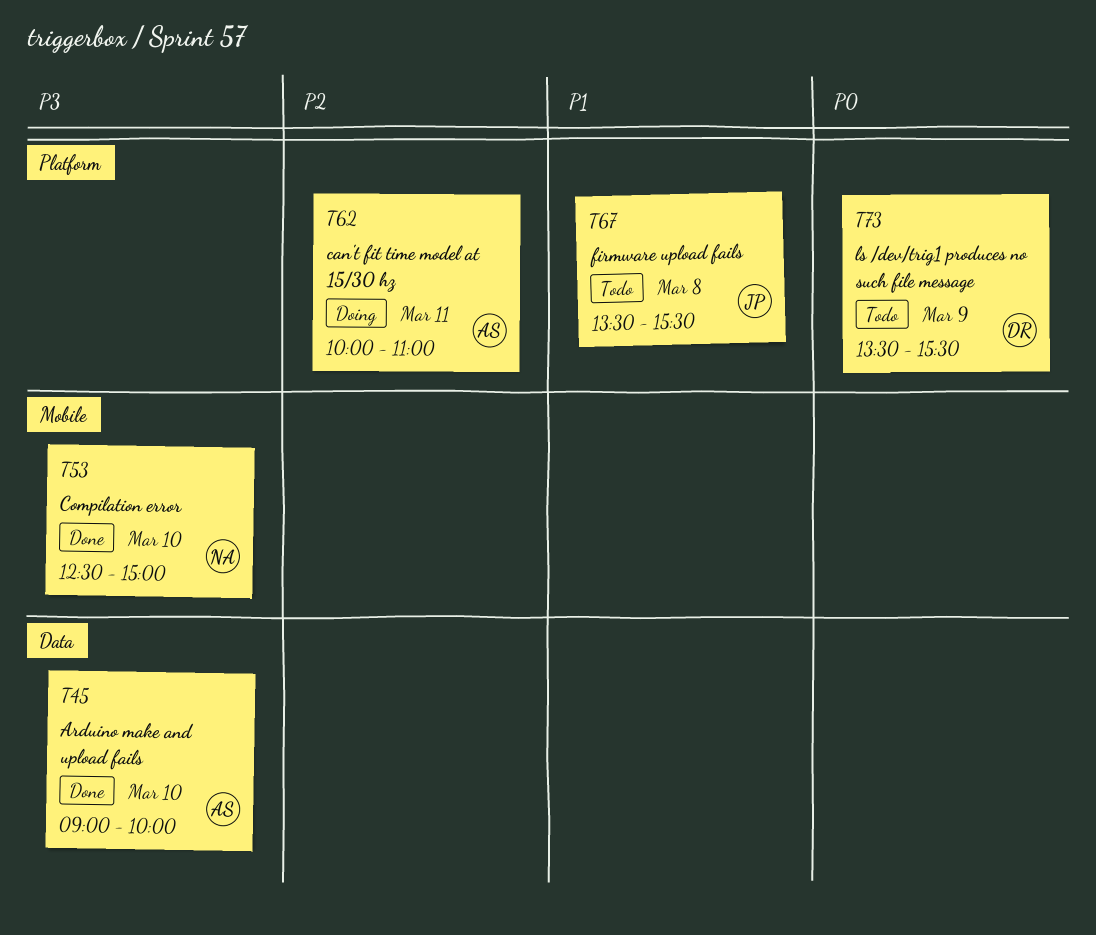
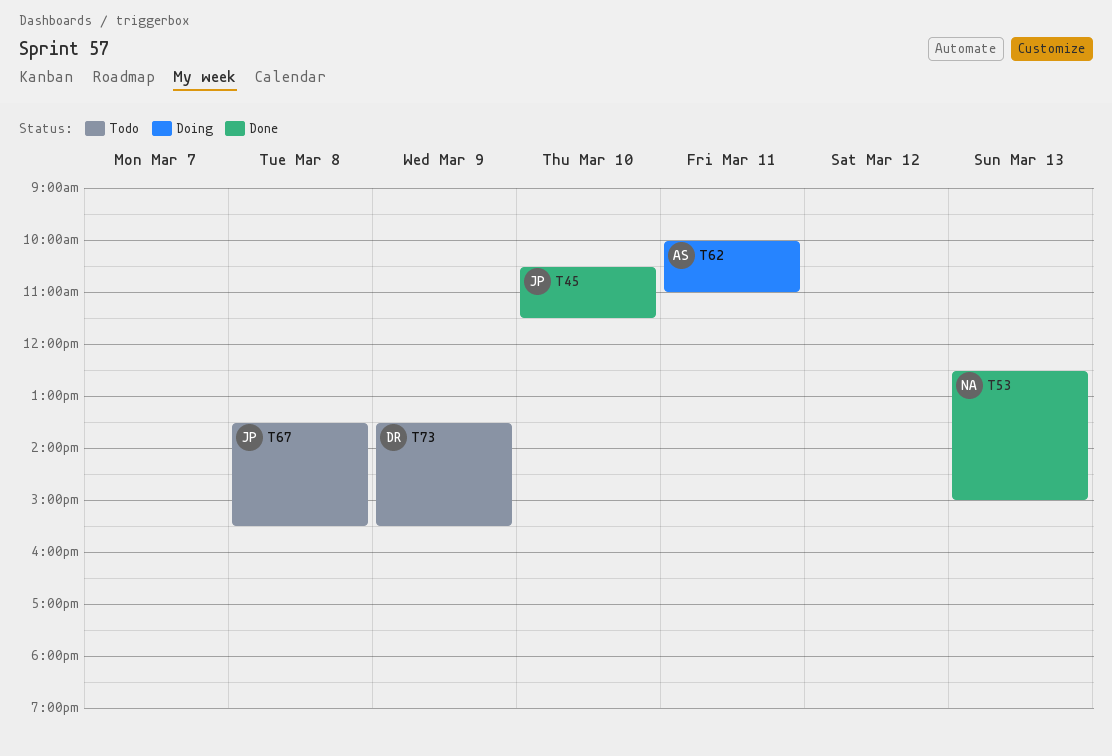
T45, owner: AS -> JP
T45, begins: 09:00 -> 10:30
T45, ends: 10:00 -> 11:30
T53, day: Mar 10 -> Mar 13

